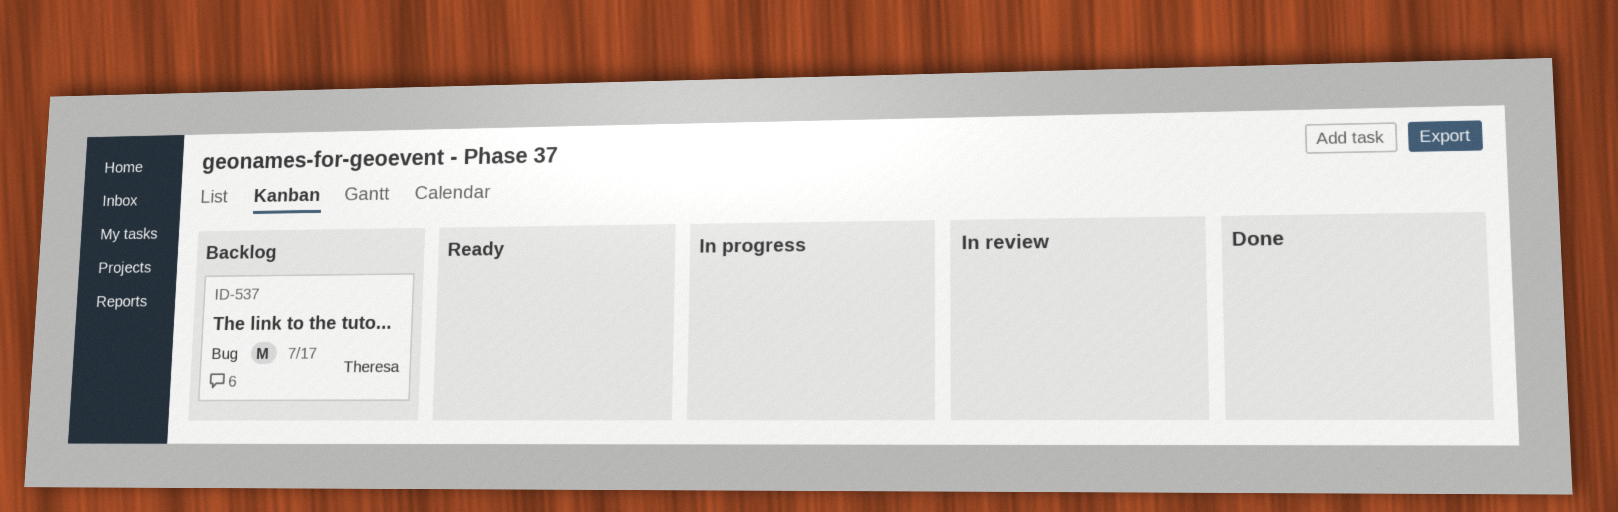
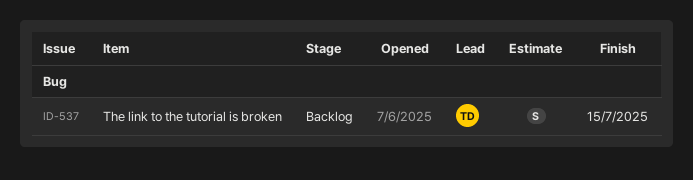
ID-537, estimate: M -> S
ID-537, due: Jul 17 -> Jul 15

